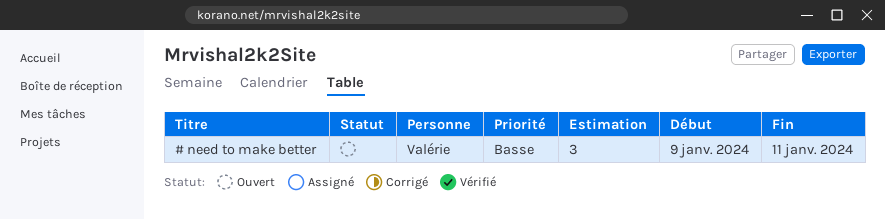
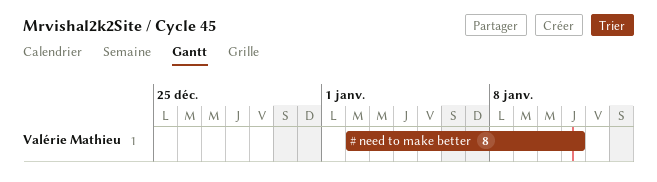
# need to make better, estimate: 3 -> 8
# need to make better, start: Jan 9 -> Jan 2

